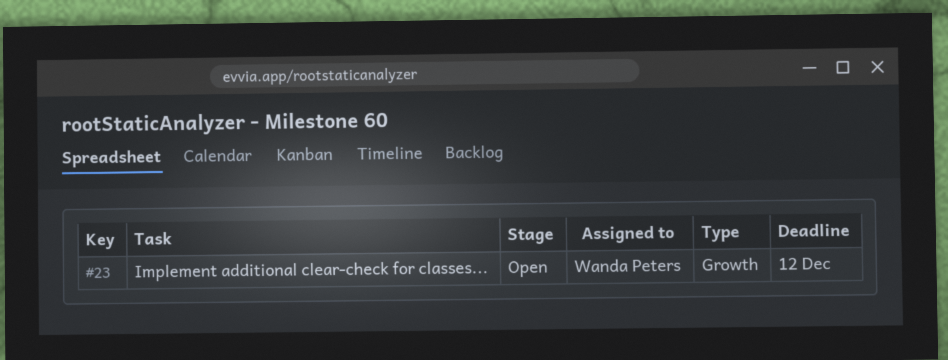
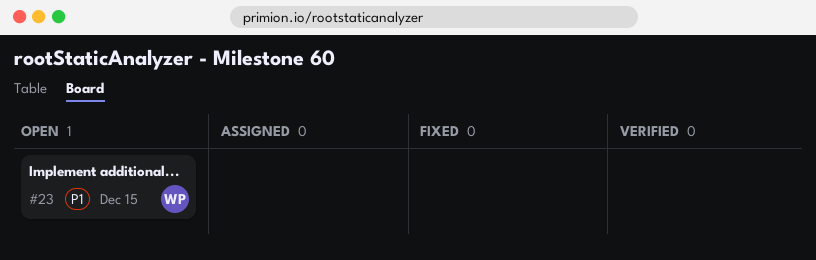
#23, due: Dec 12 -> Dec 15

